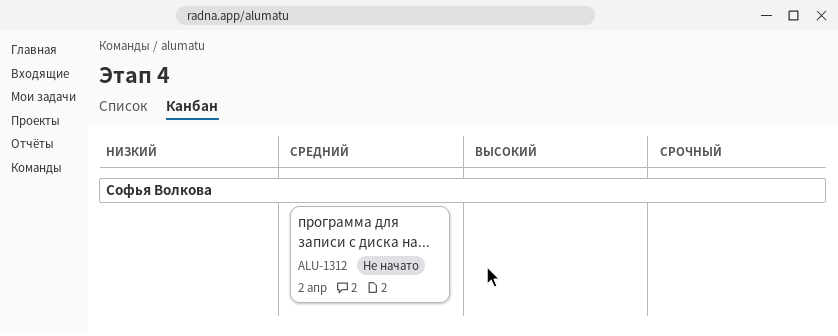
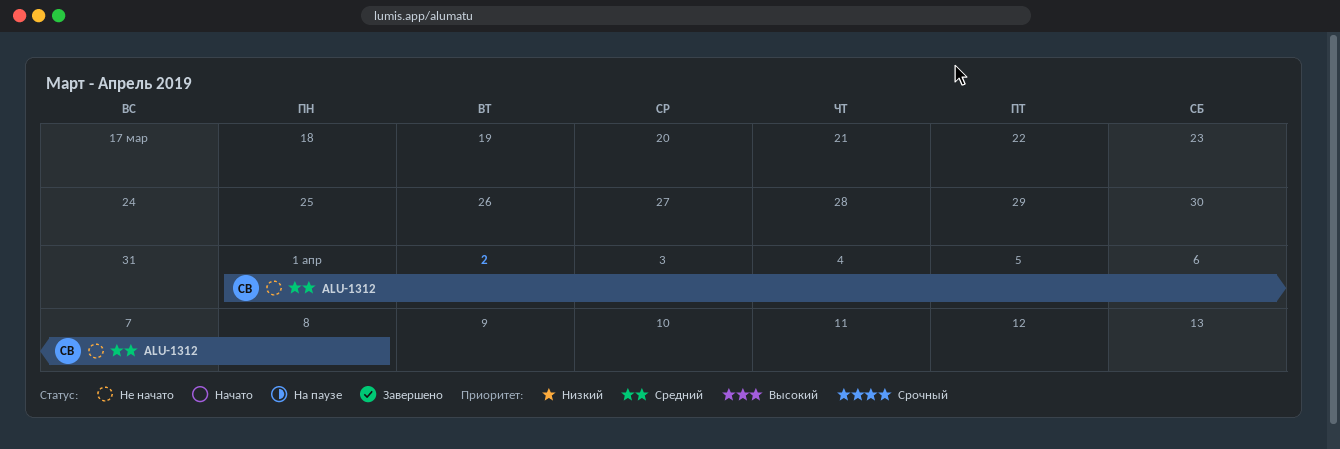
ALU-1312, due: Apr 2 -> Apr 8

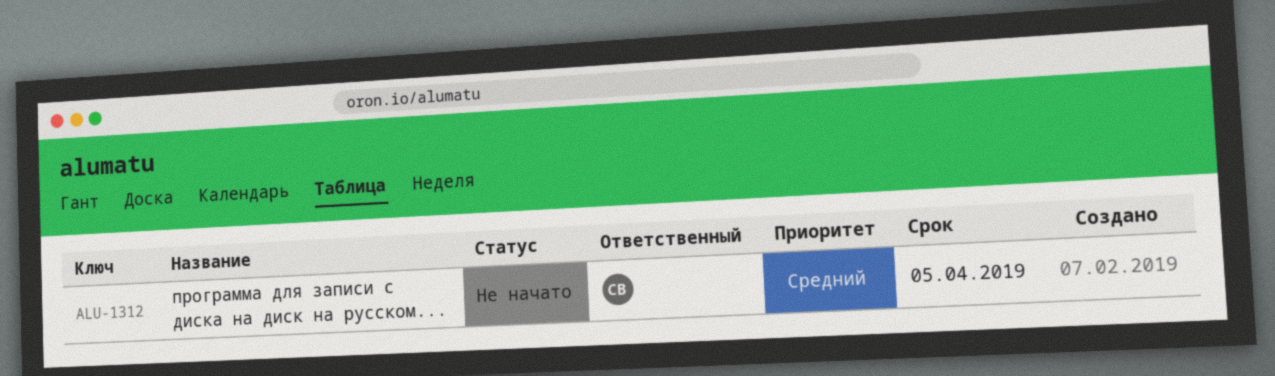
ALU-1312, due: Apr 8 -> Apr 5

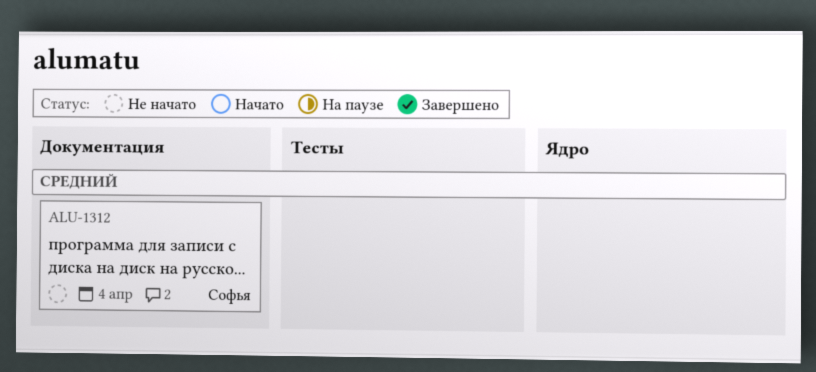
ALU-1312, due: Apr 5 -> Apr 4

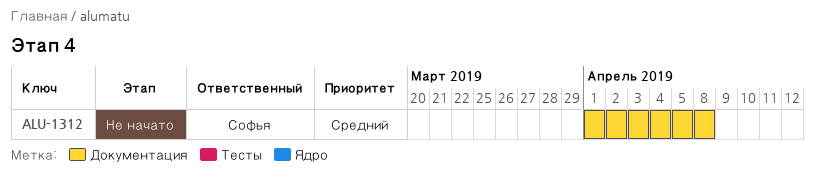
ALU-1312, due: Apr 4 -> Apr 8

